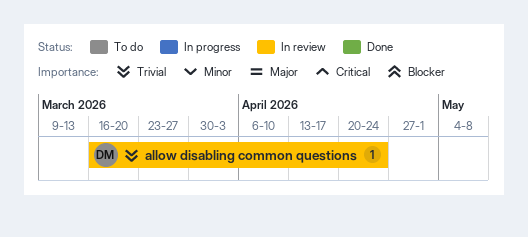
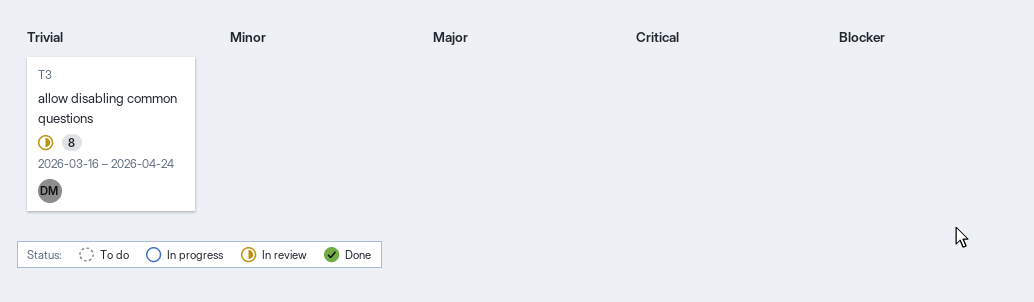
allow disabling common questions, estimate: 1 -> 8

